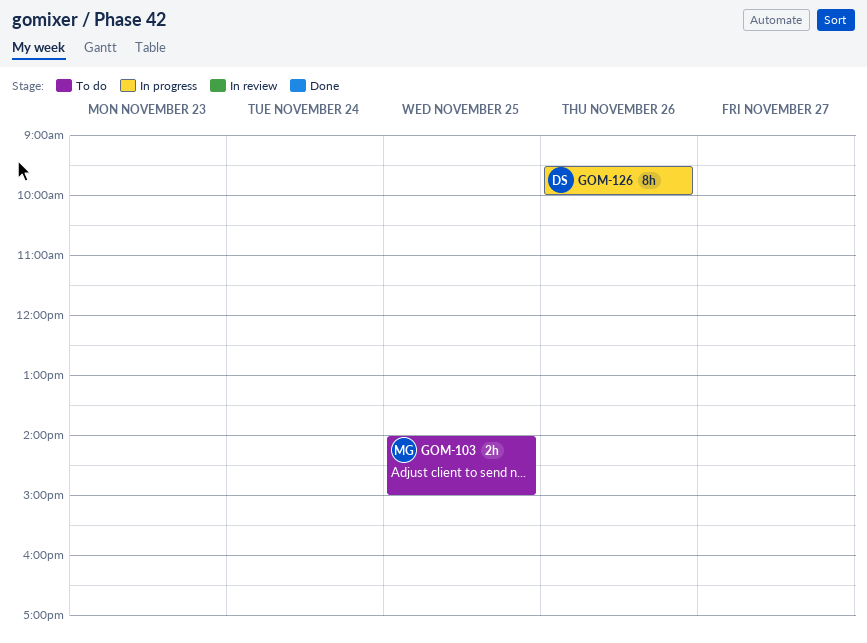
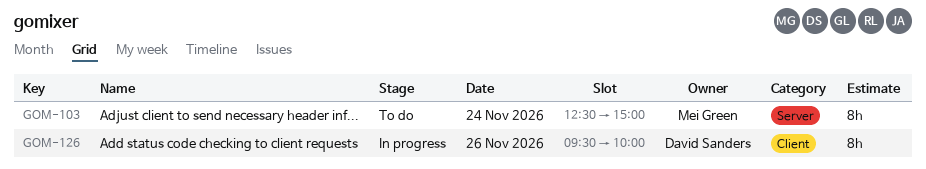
GOM-103, estimate: 2h -> 8h
GOM-103, day: Nov 25 -> Nov 24
GOM-103, begins: 14:00 -> 12:30

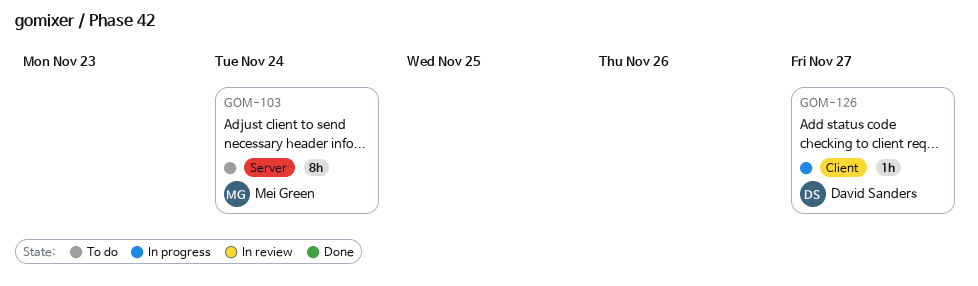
GOM-126, estimate: 8h -> 1h
GOM-126, day: Nov 26 -> Nov 27

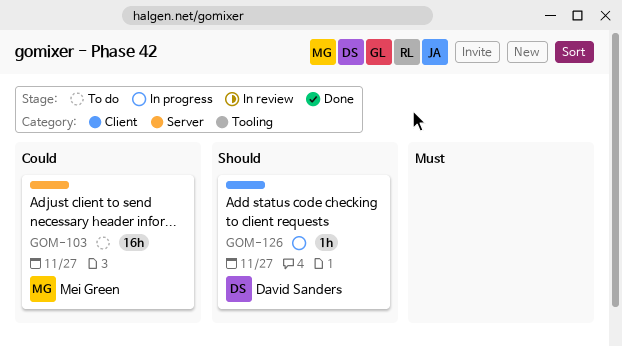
GOM-103, estimate: 8h -> 16h
GOM-103, day: Nov 24 -> Nov 27

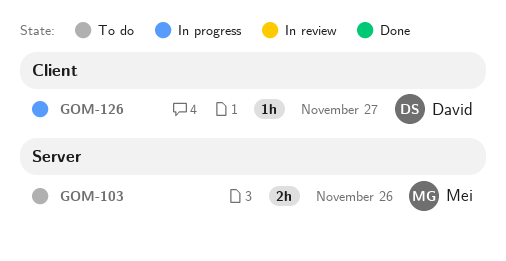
GOM-103, estimate: 16h -> 2h
GOM-103, day: Nov 27 -> Nov 26

